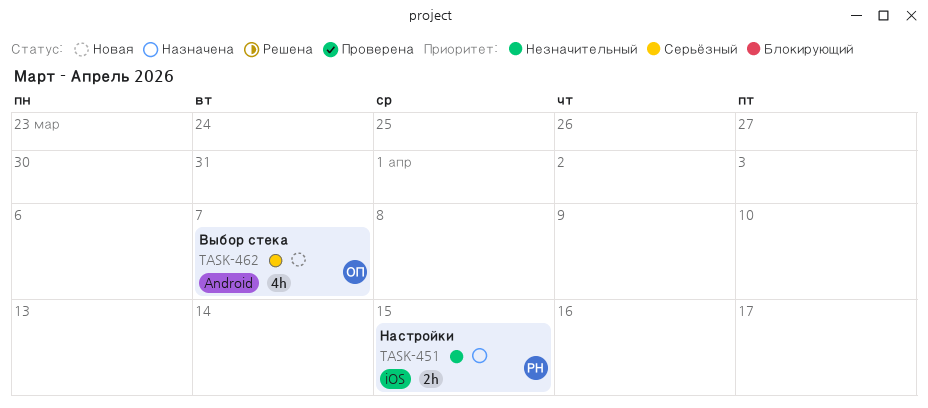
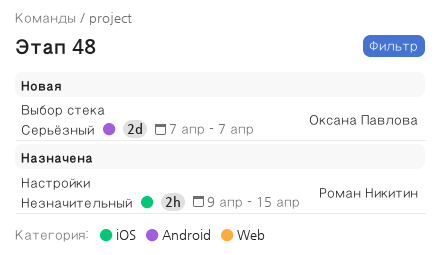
Выбор стека, estimate: 4h -> 2d

